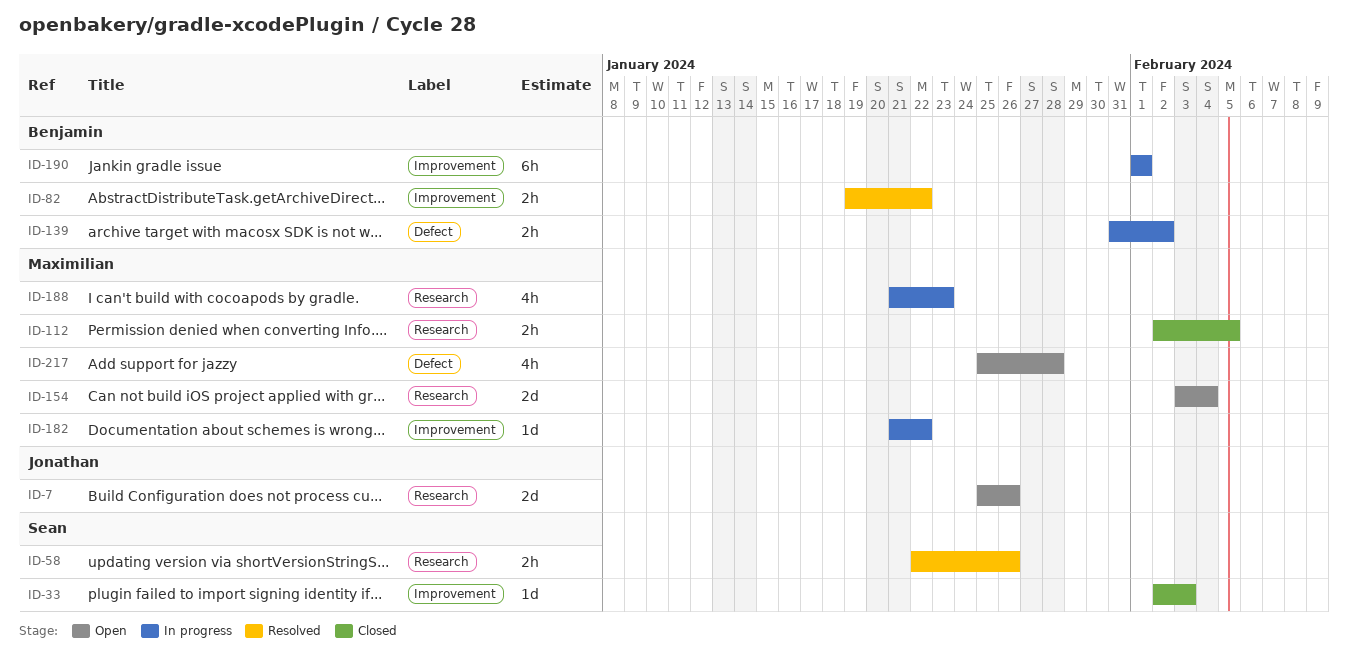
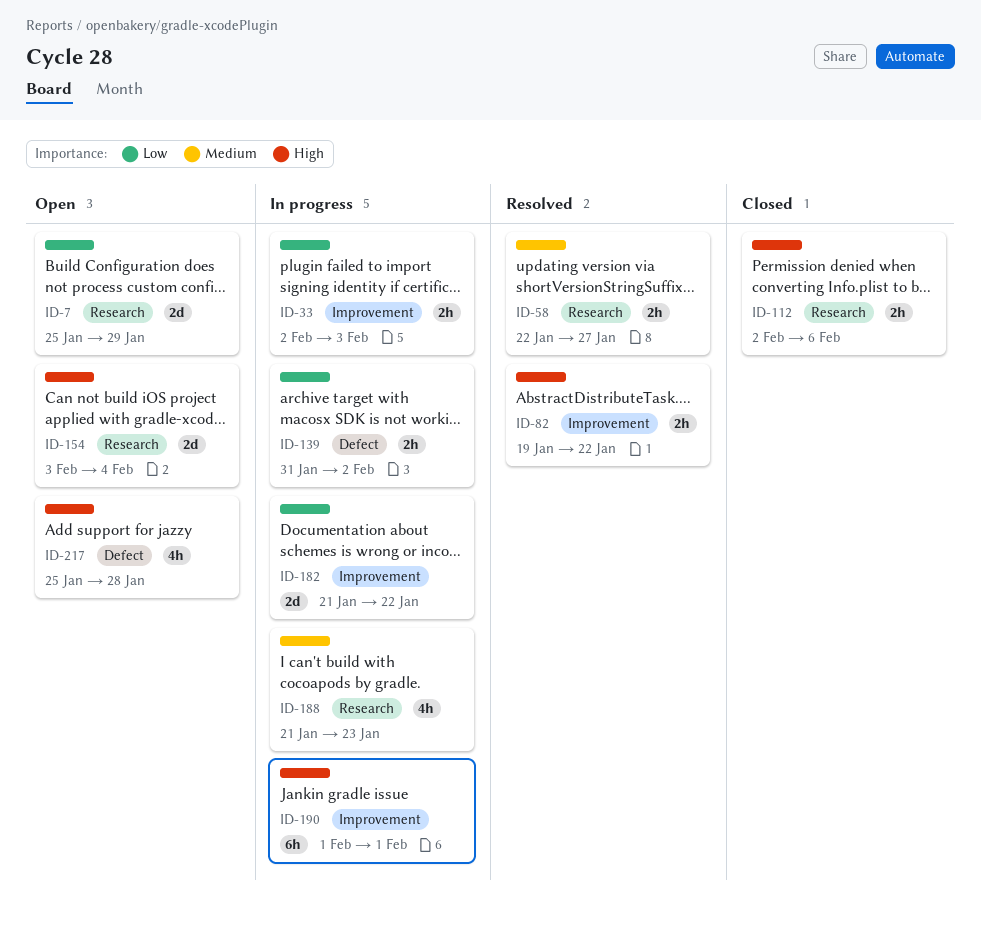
ID-7, due: Jan 26 -> Jan 29
ID-33, status: Closed -> In progress
ID-33, estimate: 1d -> 2h
ID-58, due: Jan 26 -> Jan 27
ID-112, due: Feb 5 -> Feb 6
ID-182, estimate: 1d -> 2d

